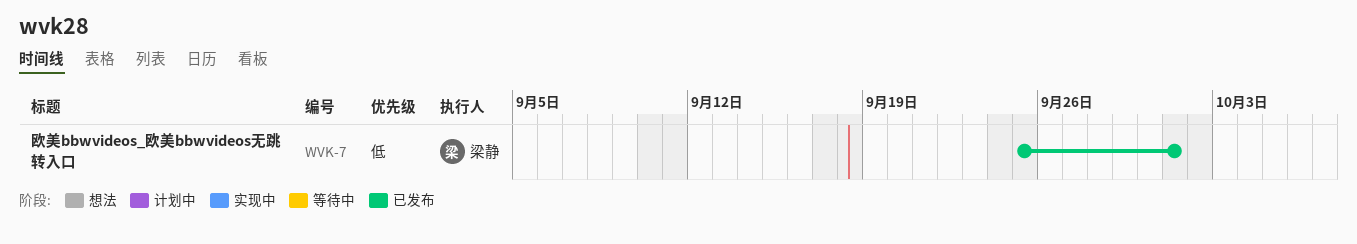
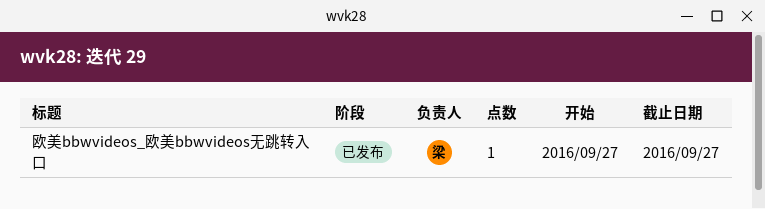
欧美bbwvideos_欧美bbwvideos无跳转入口, start: Sep 25 -> Sep 27
欧美bbwvideos_欧美bbwvideos无跳转入口, due: Oct 1 -> Sep 27

